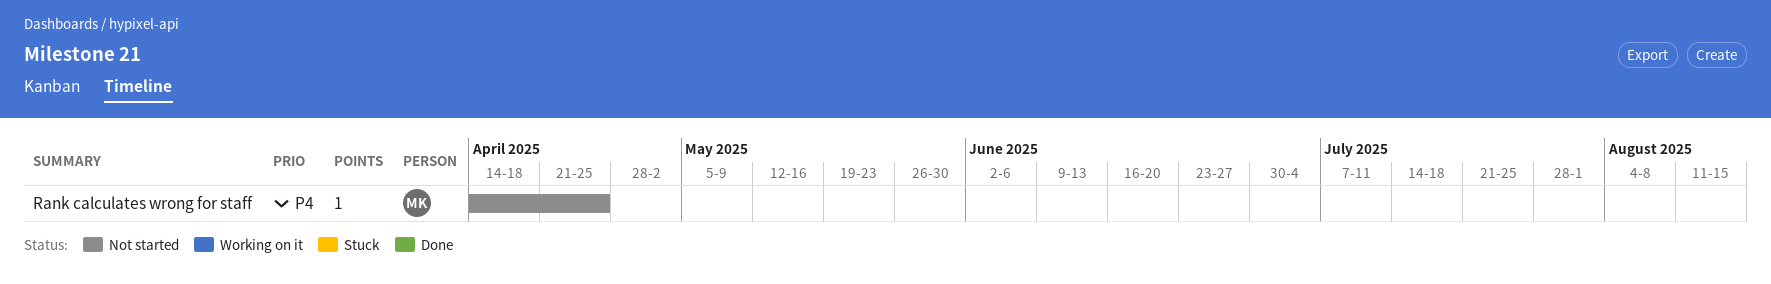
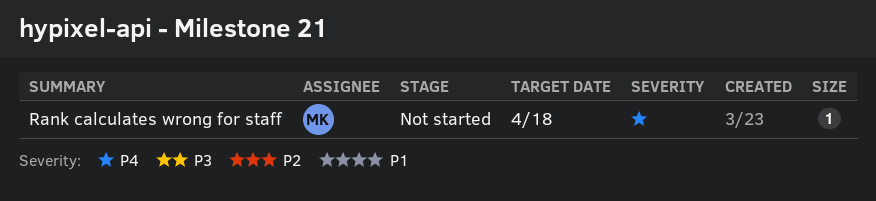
Rank calculates wrong for staff, due: Apr 25 -> Apr 18

